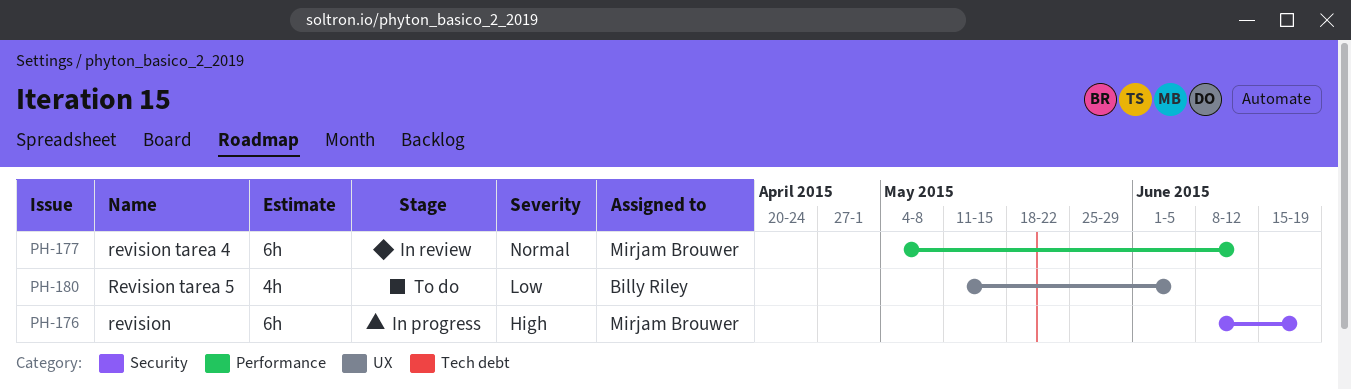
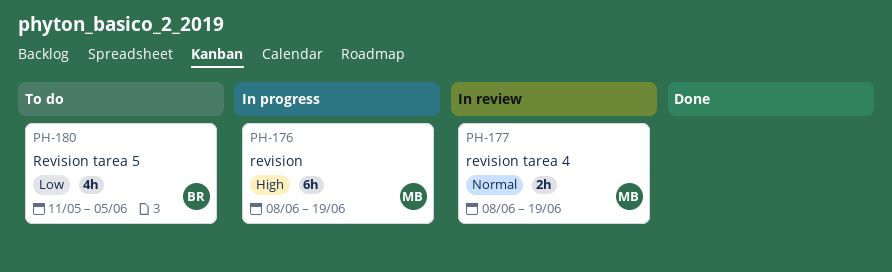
PH-177, estimate: 6h -> 2h
PH-177, start: May 4 -> Jun 8
PH-177, due: Jun 12 -> Jun 19

